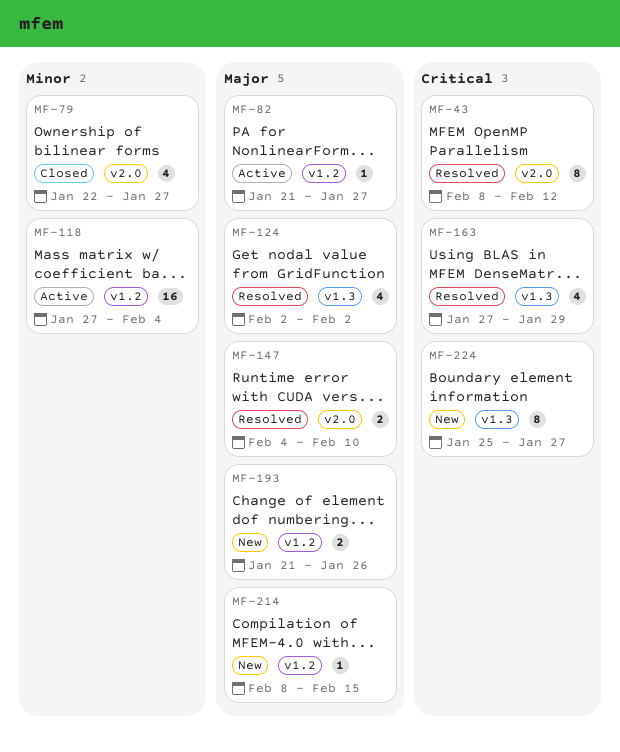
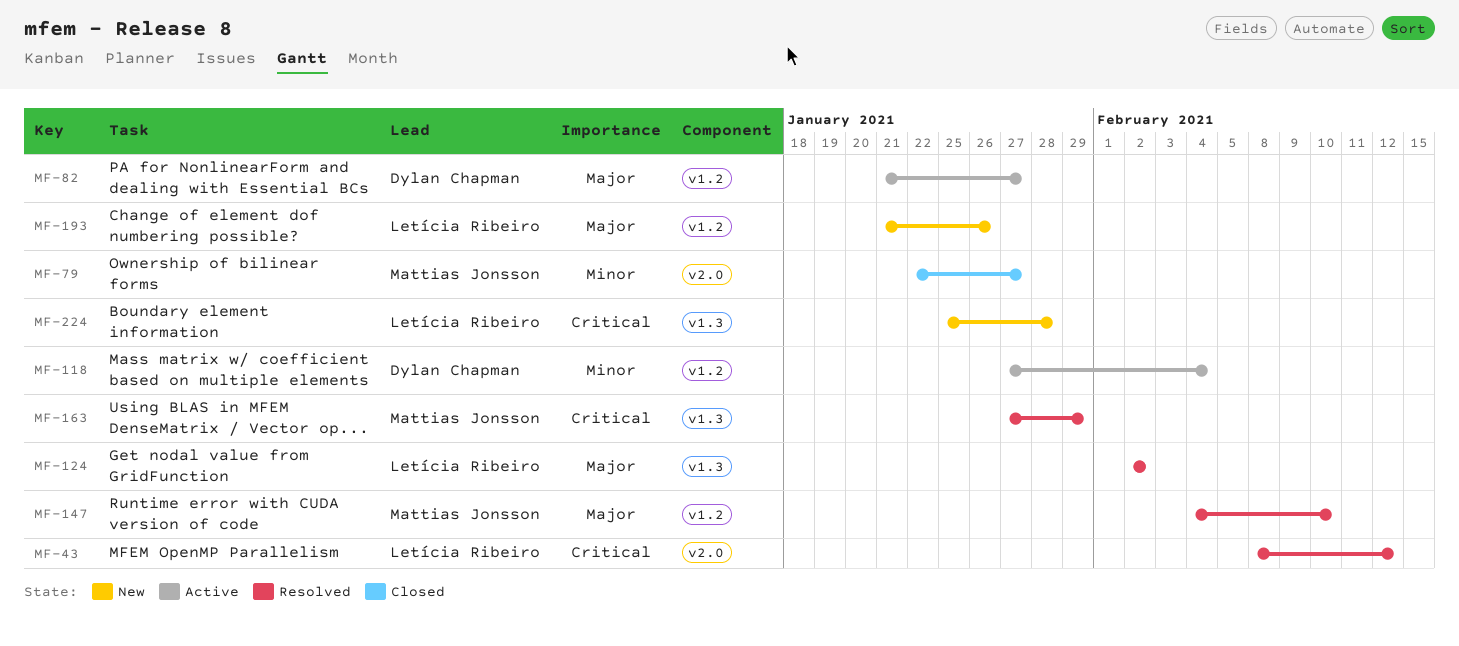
MF-147, label: v2.0 -> v1.2
MF-214: present -> none
MF-224, due: Jan 27 -> Jan 28

